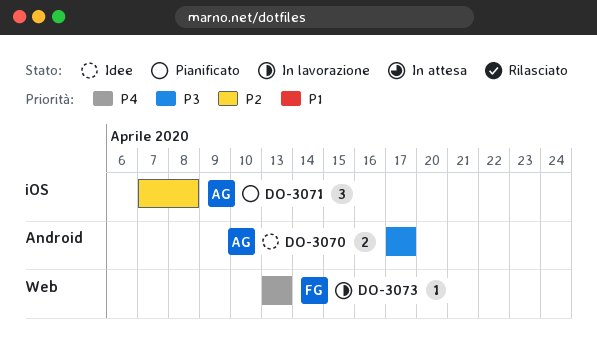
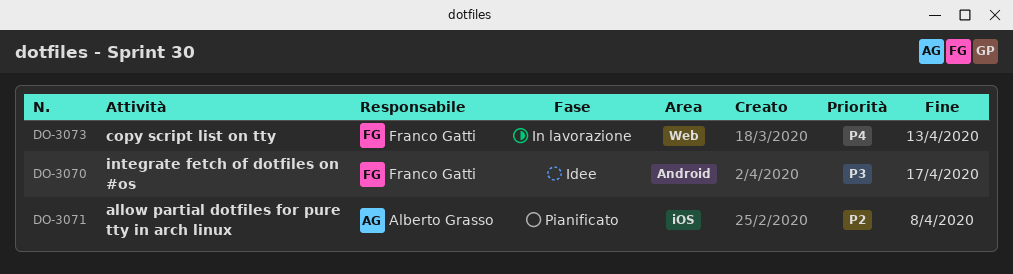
DO-3070, owner: Alberto Grasso -> Franco Gatti

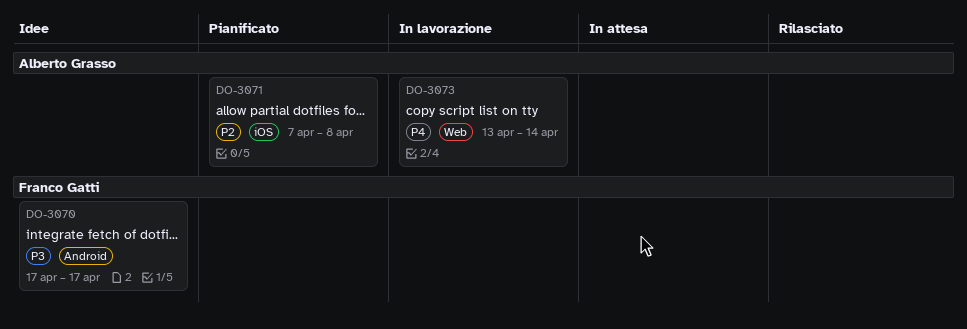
DO-3073, owner: Franco Gatti -> Alberto Grasso
DO-3073, due: Apr 13 -> Apr 14

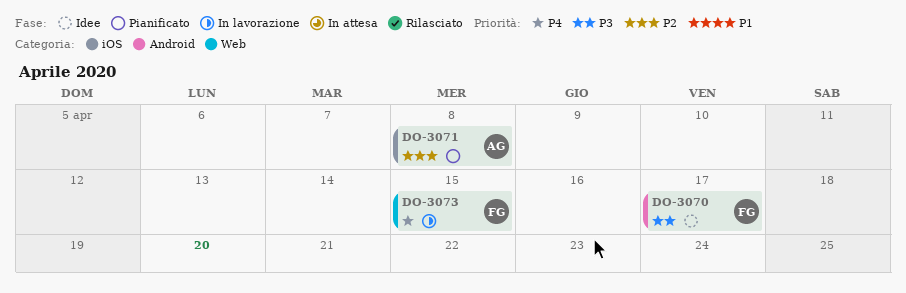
DO-3073, owner: Alberto Grasso -> Franco Gatti
DO-3073, due: Apr 14 -> Apr 15

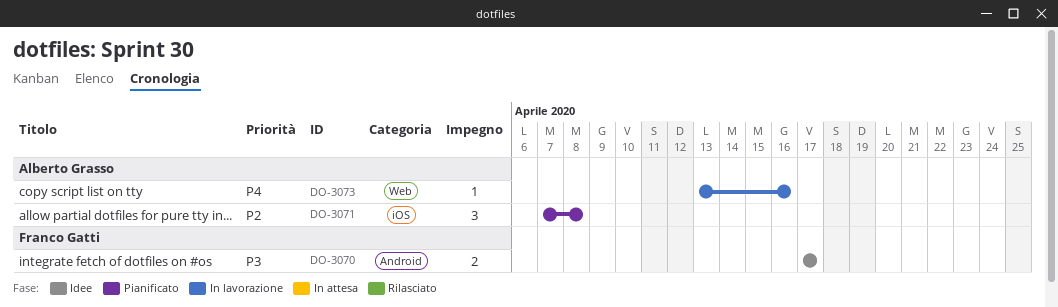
DO-3073, owner: Franco Gatti -> Alberto Grasso
DO-3073, due: Apr 15 -> Apr 16

